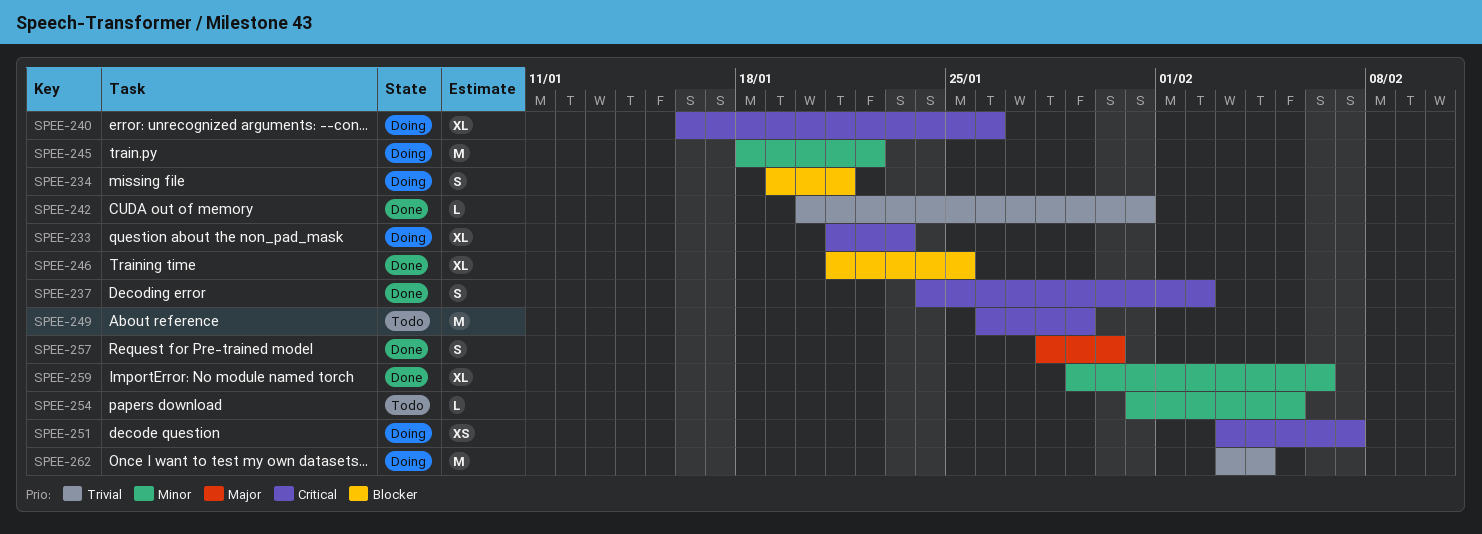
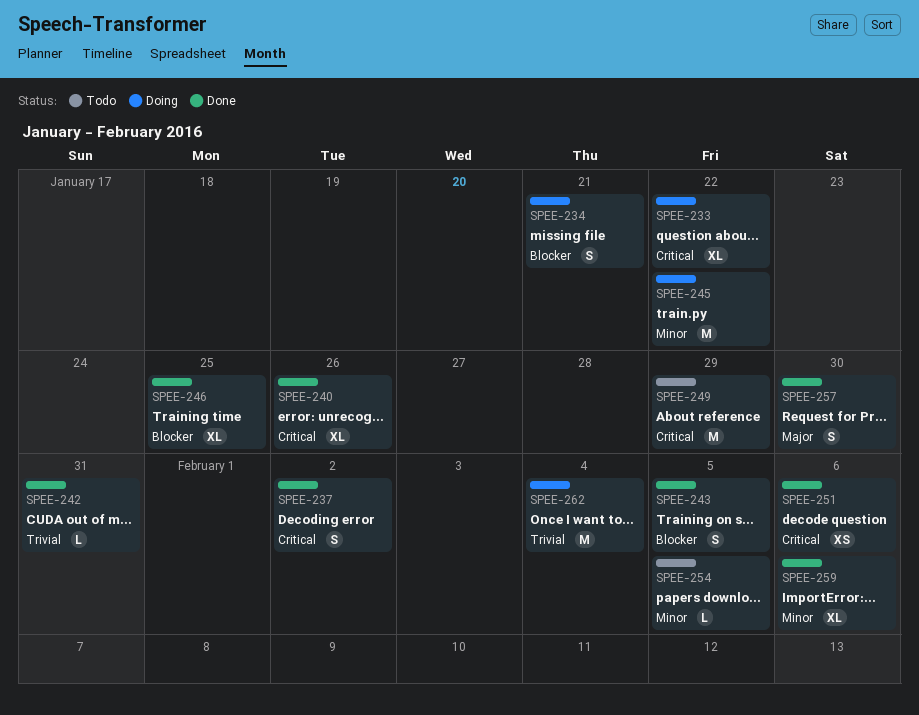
SPEE-233, due: Jan 23 -> Jan 22
SPEE-240, status: Doing -> Done
SPEE-243: none -> present
SPEE-251, status: Doing -> Done
SPEE-251, due: Feb 7 -> Feb 6

